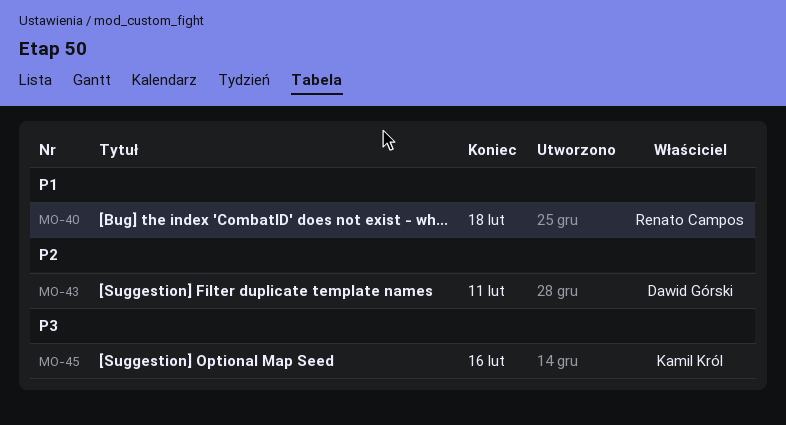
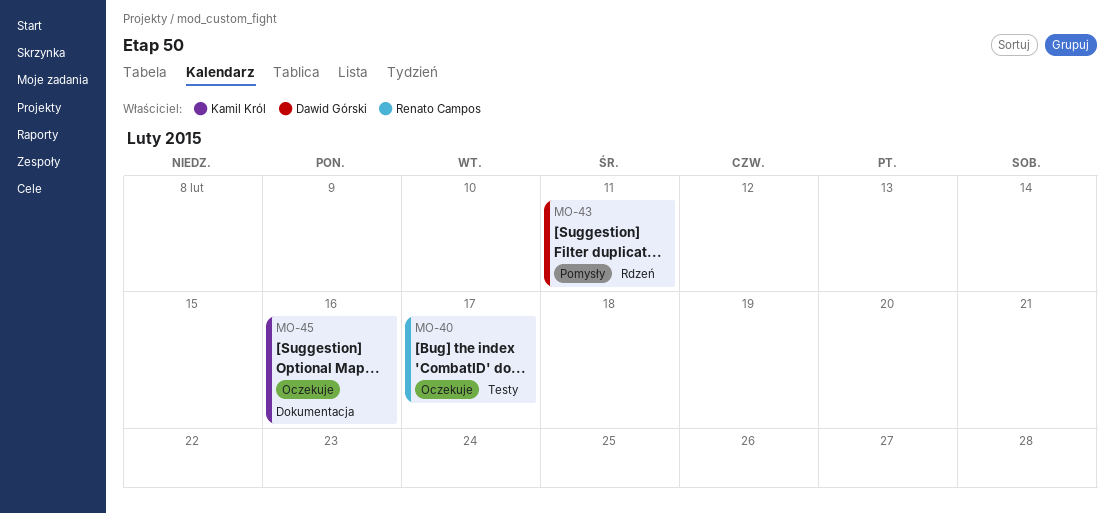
MO-40, due: Feb 18 -> Feb 17

